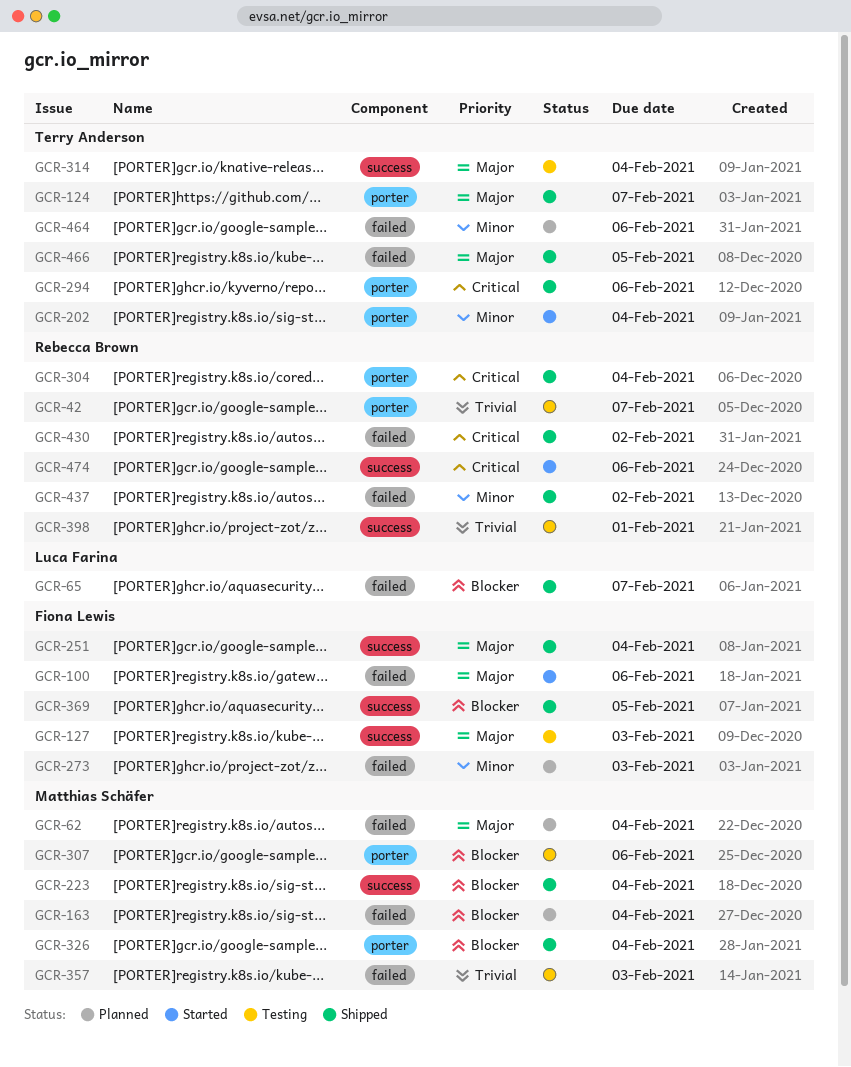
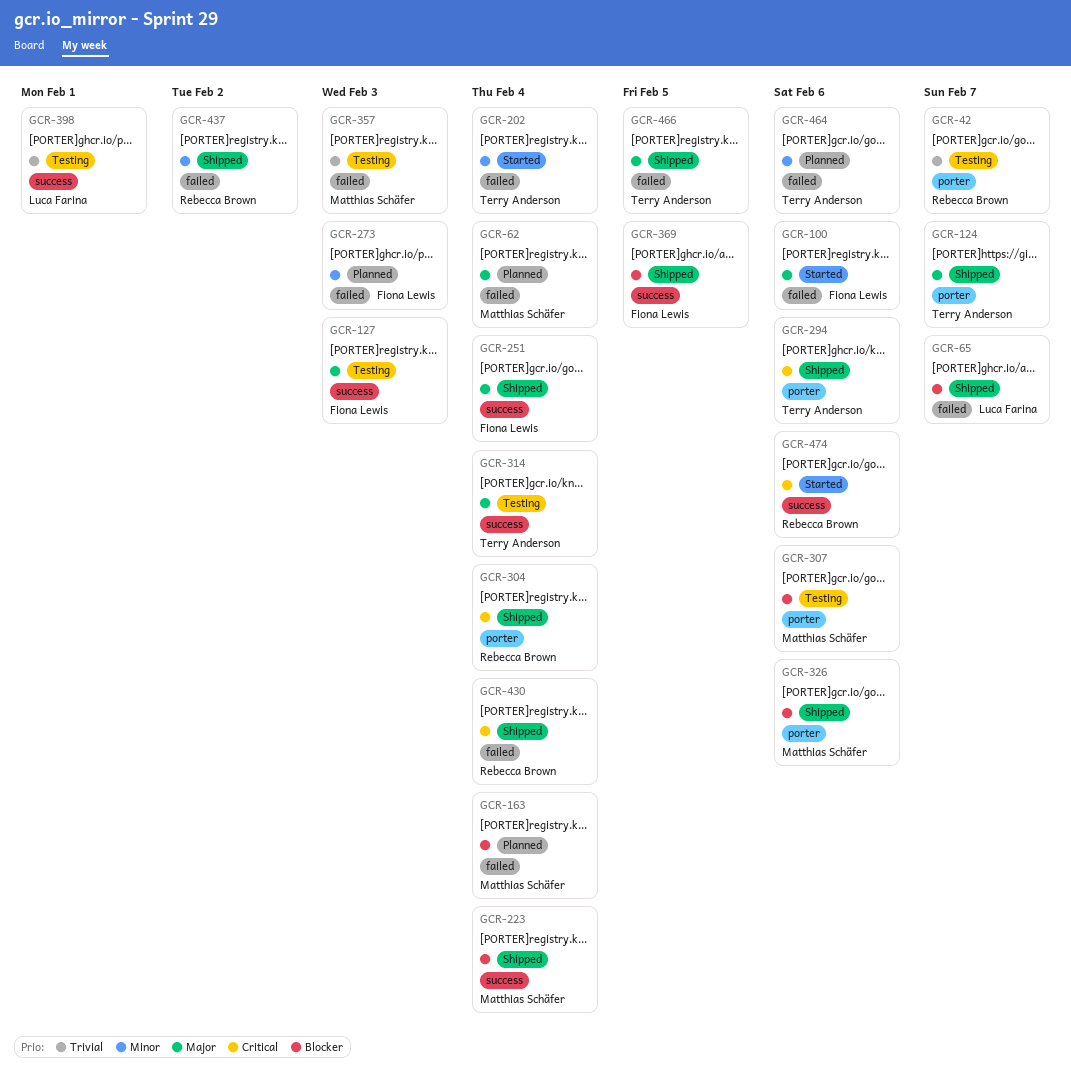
GCR-202, label: porter -> failed
GCR-326, due: Feb 4 -> Feb 6
GCR-398, owner: Rebecca Brown -> Luca Farina
GCR-430, due: Feb 2 -> Feb 4

